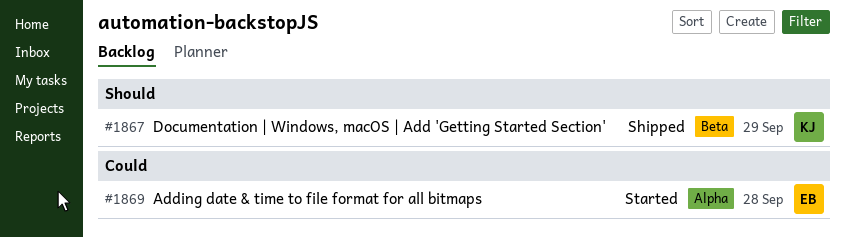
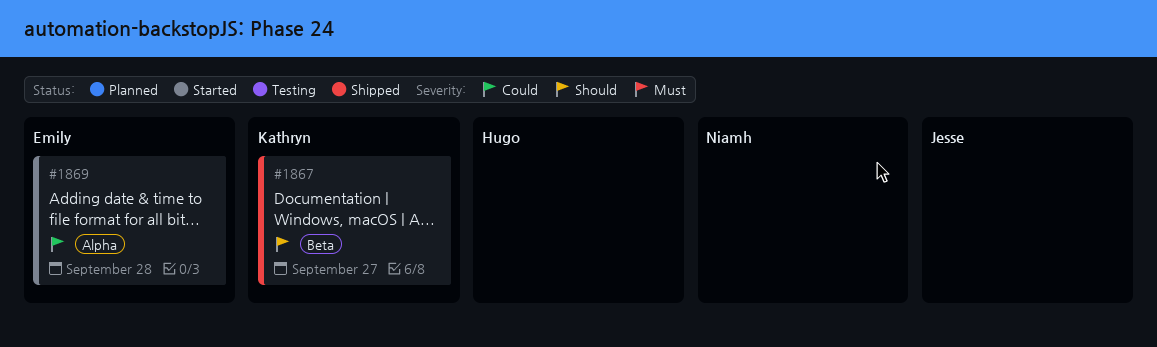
#1867, due: Sep 29 -> Sep 27

